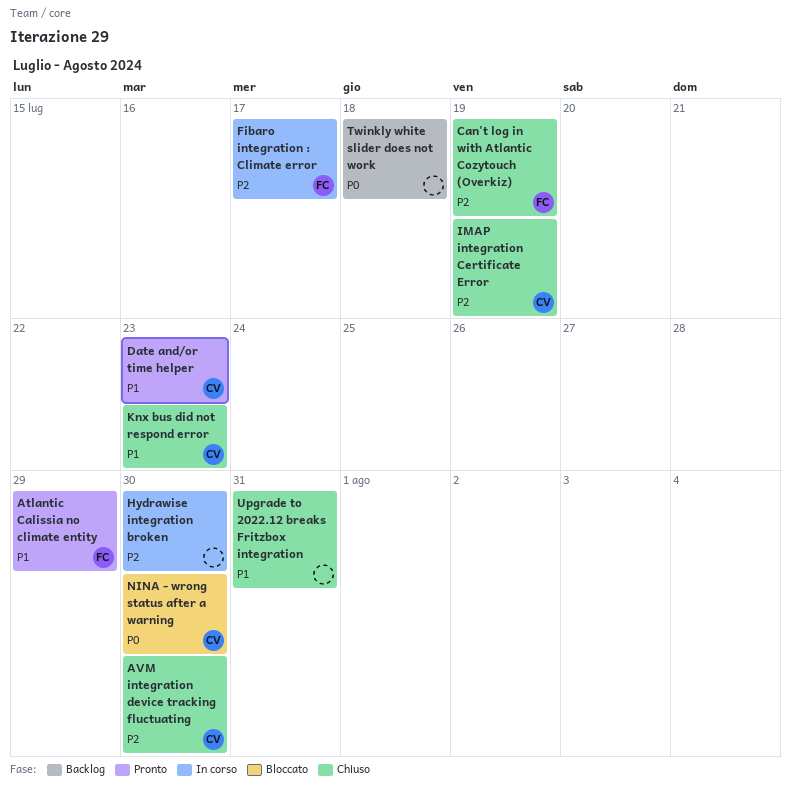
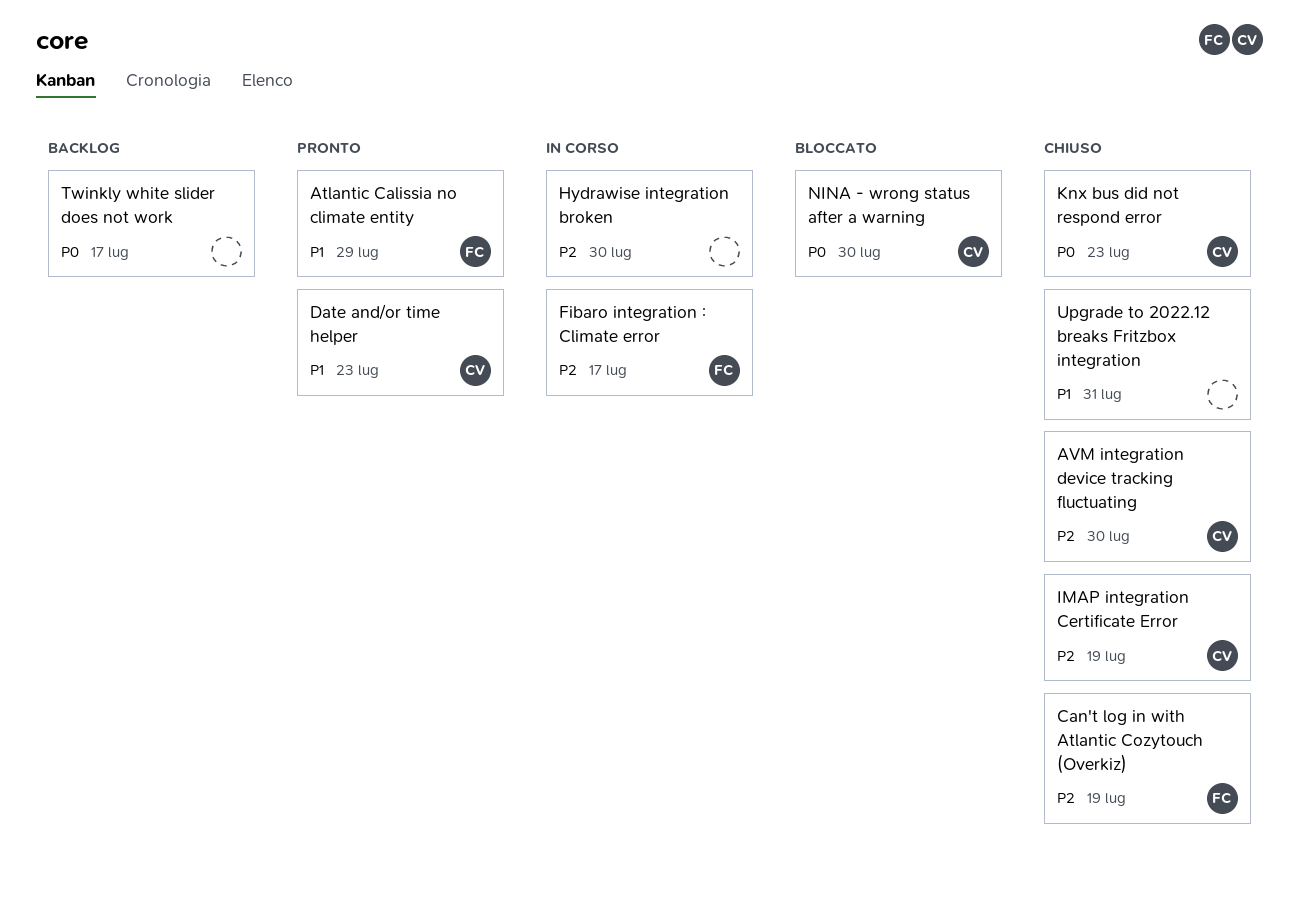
Knx bus did not respond error, priority: P1 -> P0
Twinkly white slider does not work, due: Jul 18 -> Jul 17

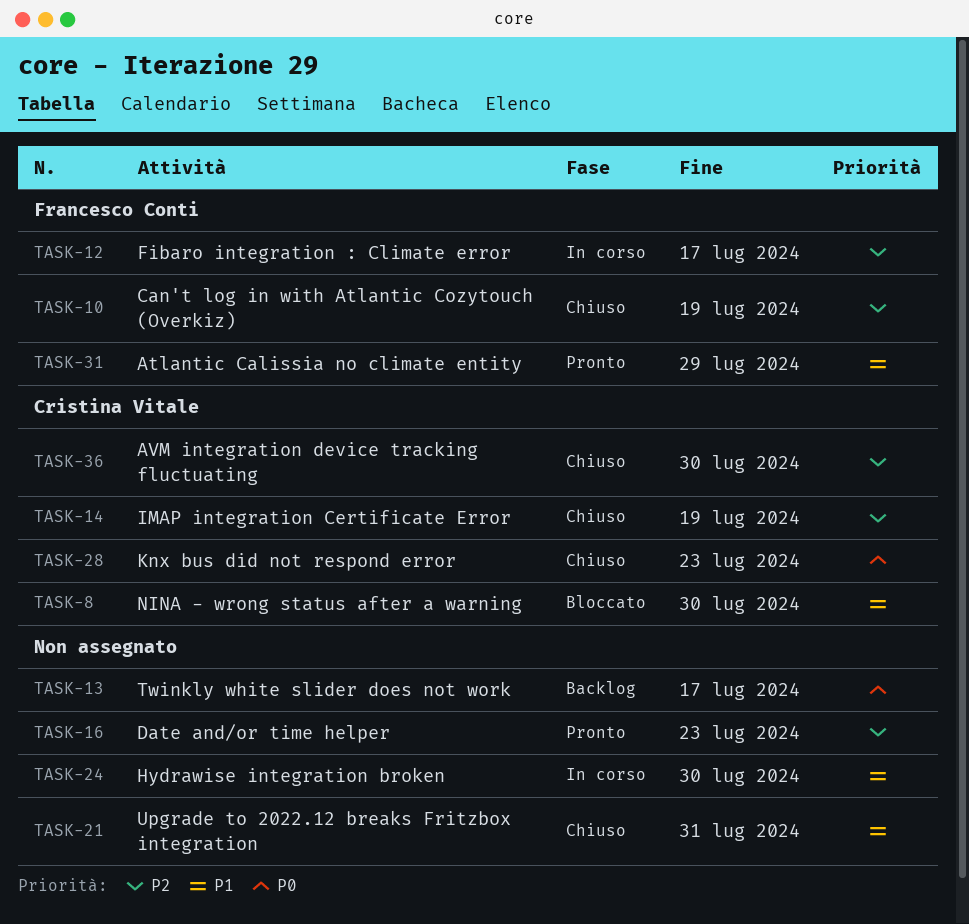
Date and/or time helper, owner: Cristina Vitale -> none
Date and/or time helper, priority: P1 -> P2
Hydrawise integration broken, priority: P2 -> P1
NINA - wrong status after a warning, priority: P0 -> P1

